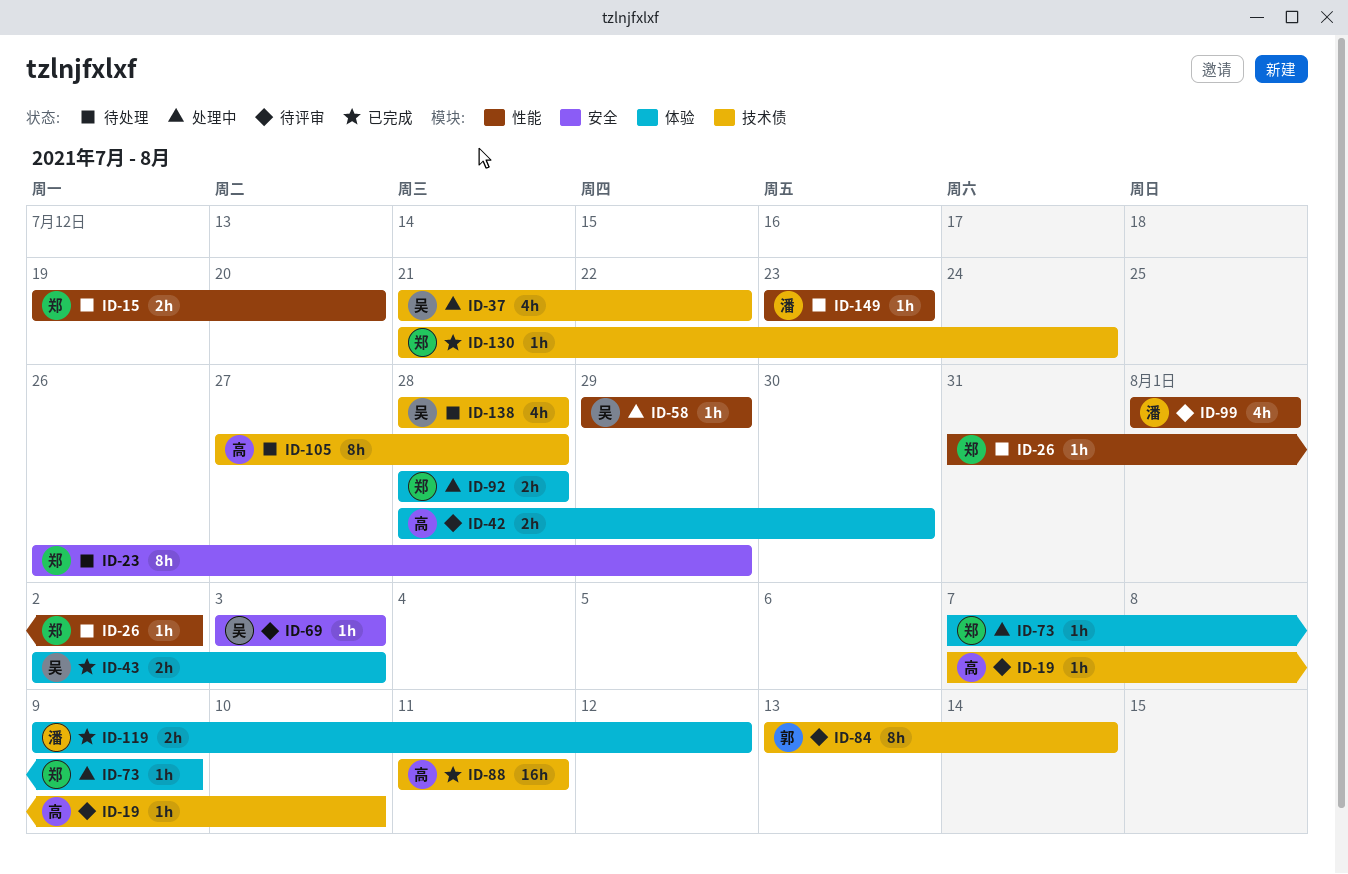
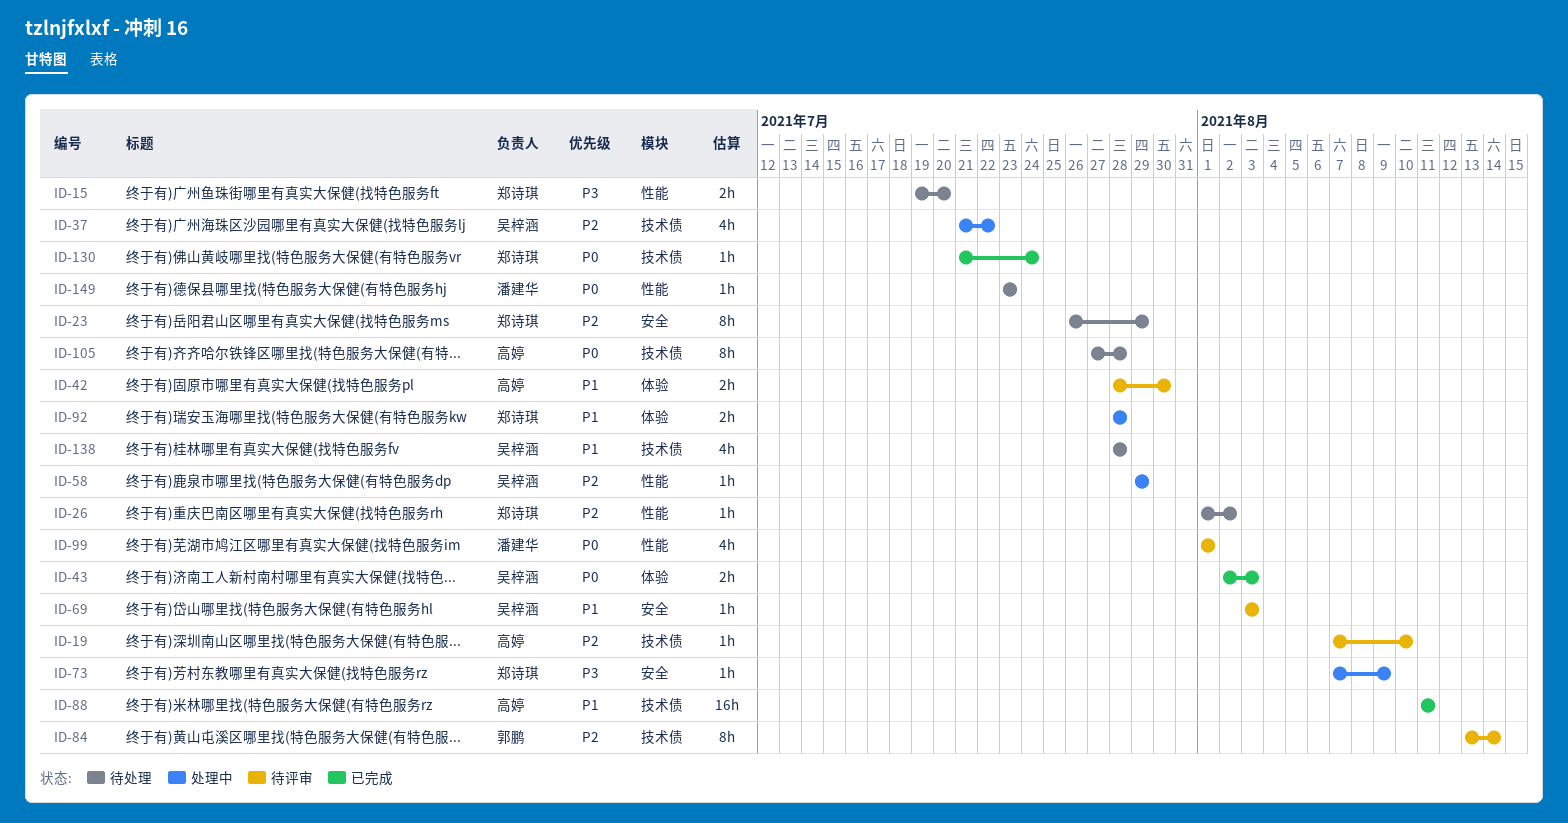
ID-26, start: Jul 31 -> Aug 1
ID-73, label: 体验 -> 安全
ID-119: present -> none

